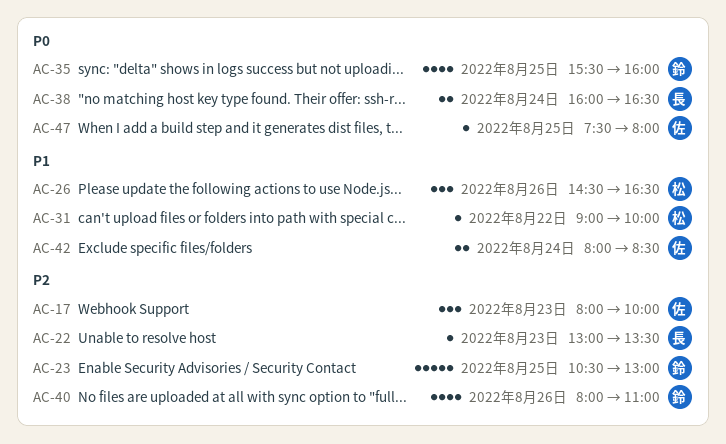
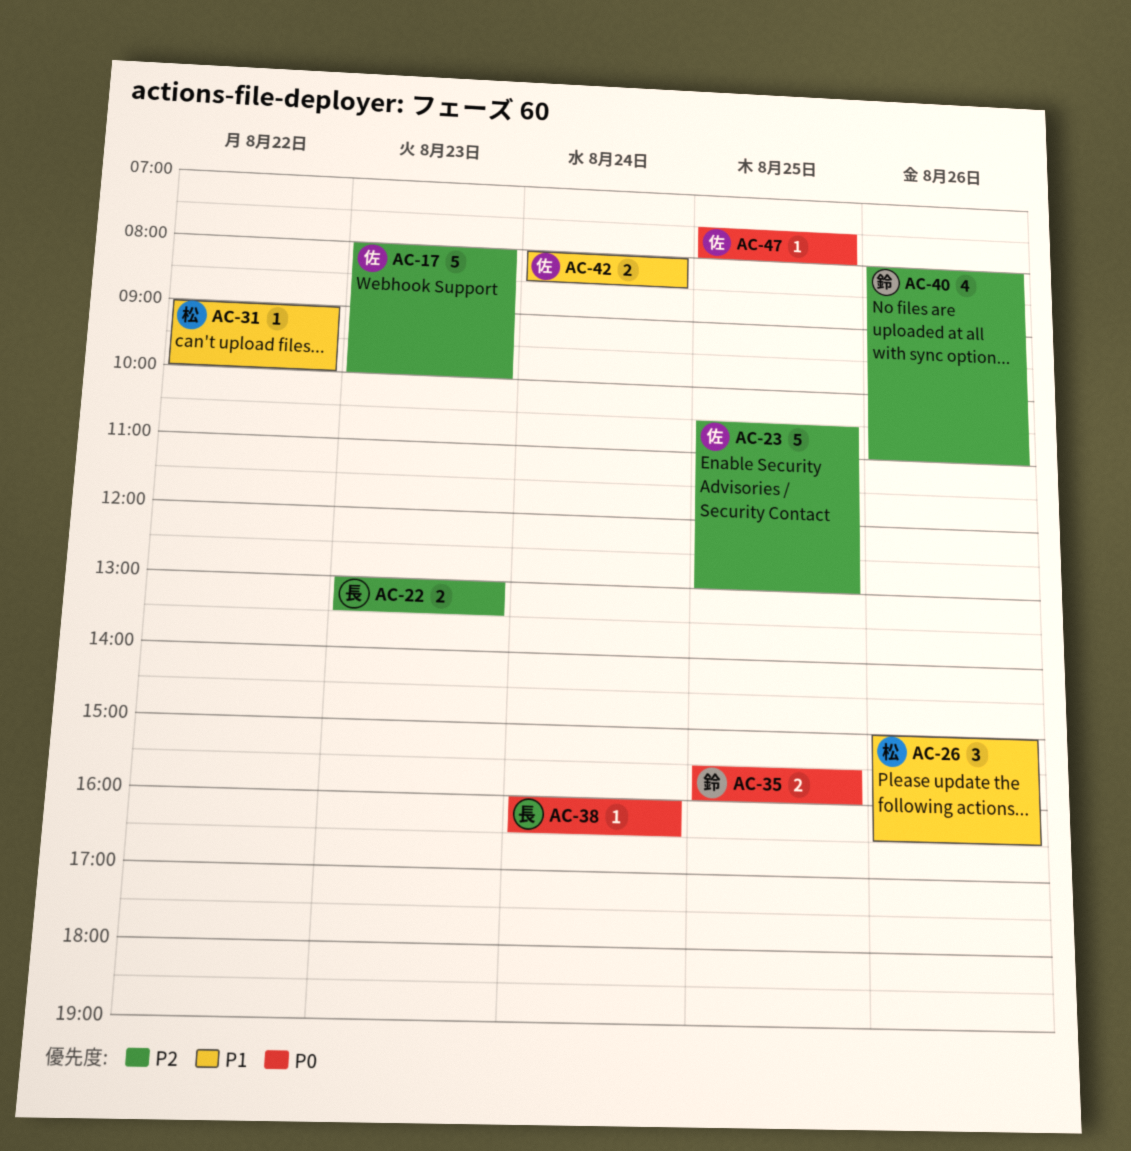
AC-17, estimate: 3 -> 5
AC-22, estimate: 1 -> 2
AC-23, owner: 鈴 -> 佐
AC-26, begins: 14:30 -> 15:00
AC-35, estimate: 4 -> 2
AC-38, estimate: 2 -> 1

